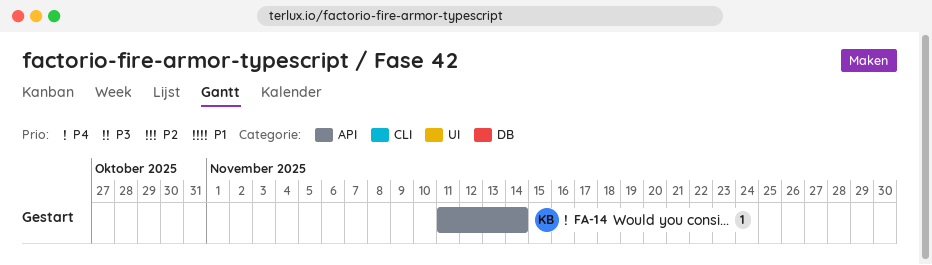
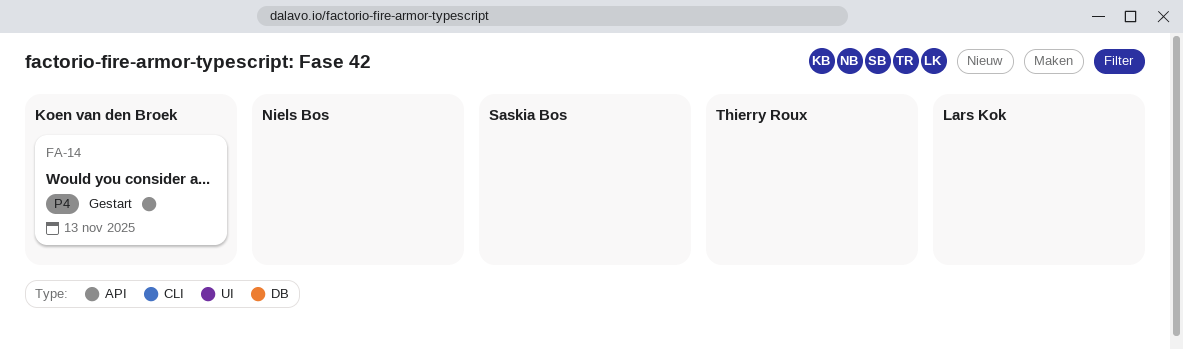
FA-14, due: Nov 14 -> Nov 13

